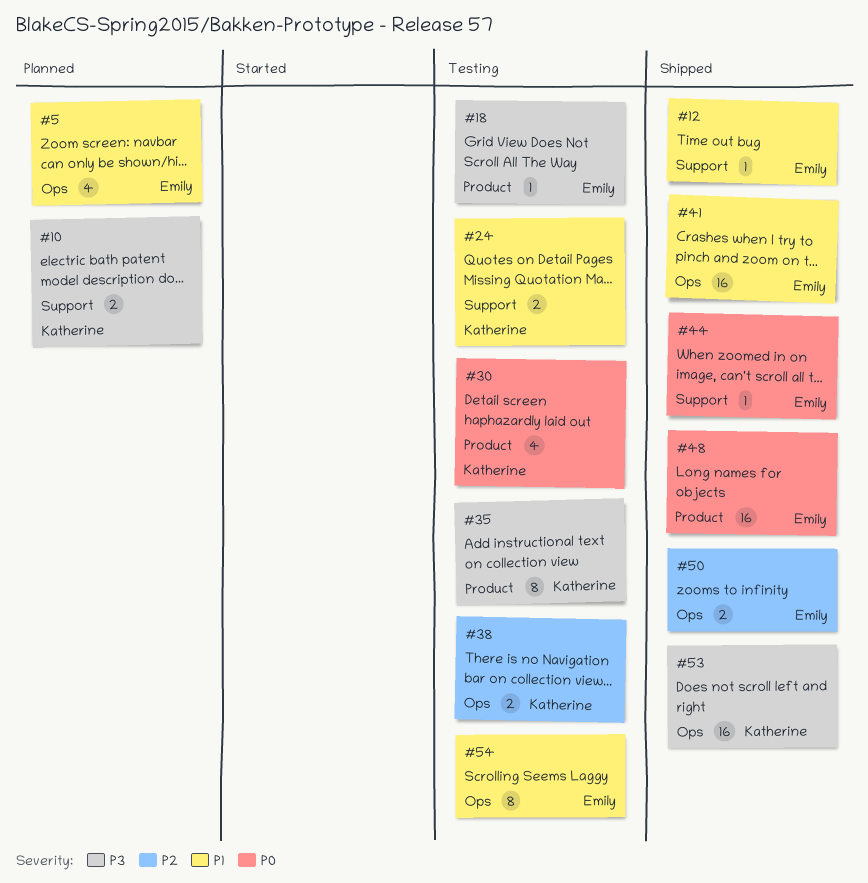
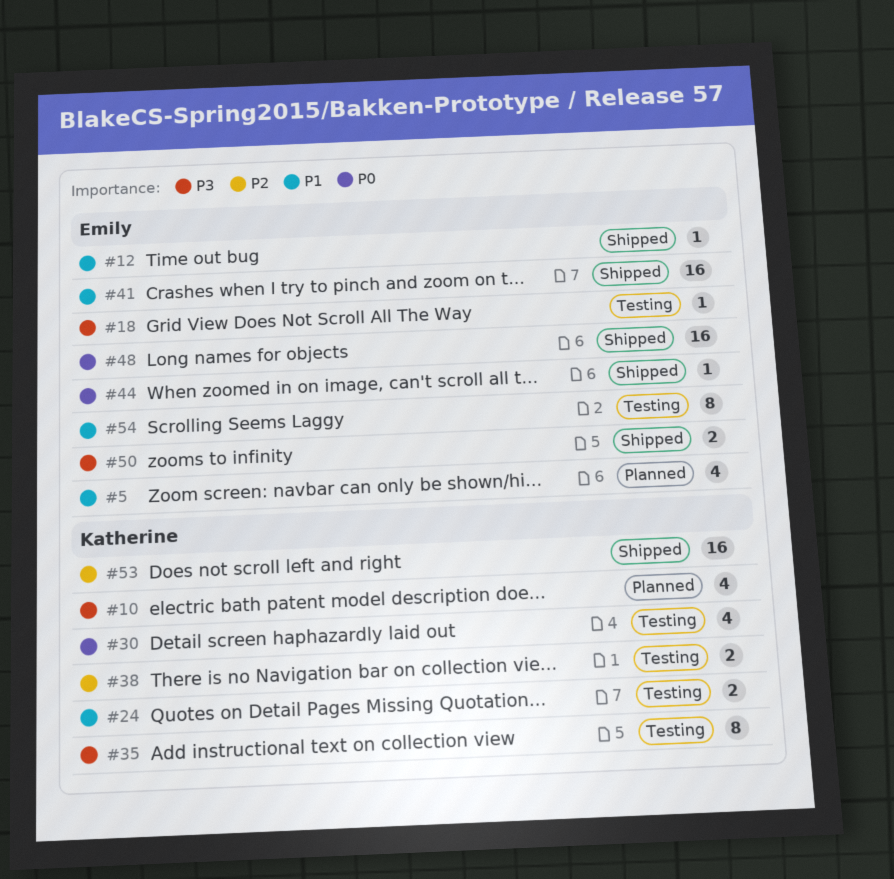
#10, estimate: 2 -> 4
#50, priority: P2 -> P3
#53, priority: P3 -> P2

